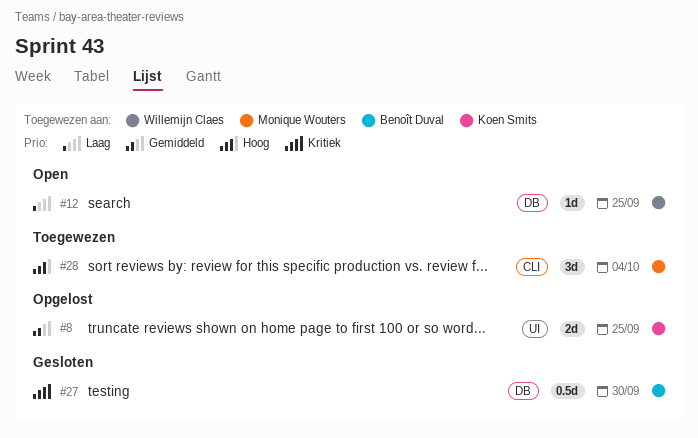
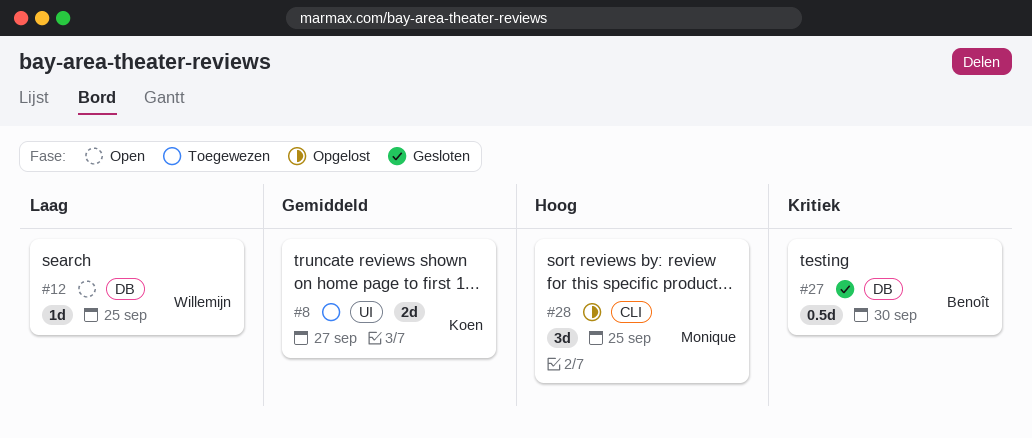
#8, status: Opgelost -> Toegewezen
#8, due: Sep 25 -> Sep 27
#28, status: Toegewezen -> Opgelost
#28, due: Oct 4 -> Sep 25

